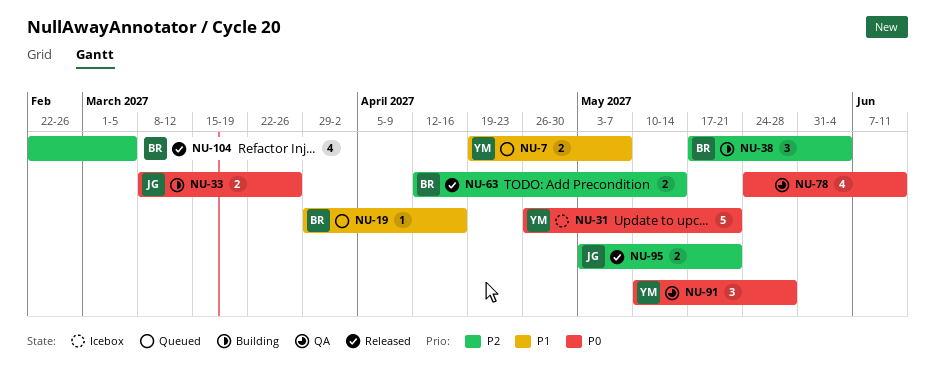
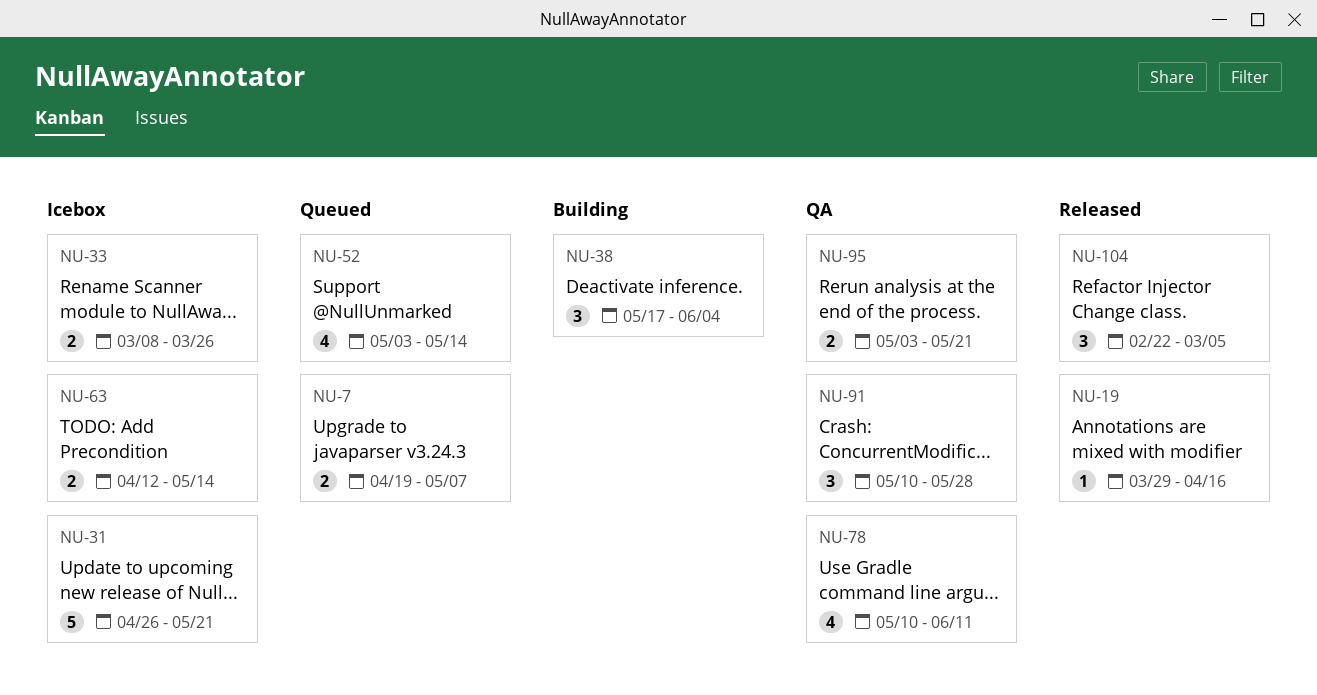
NU-19, status: Queued -> Released
NU-33, status: Building -> Icebox
NU-52: none -> present
NU-63, status: Released -> Icebox
NU-78, start: May 24 -> May 10
NU-95, status: Released -> QA
NU-104, estimate: 4 -> 3

